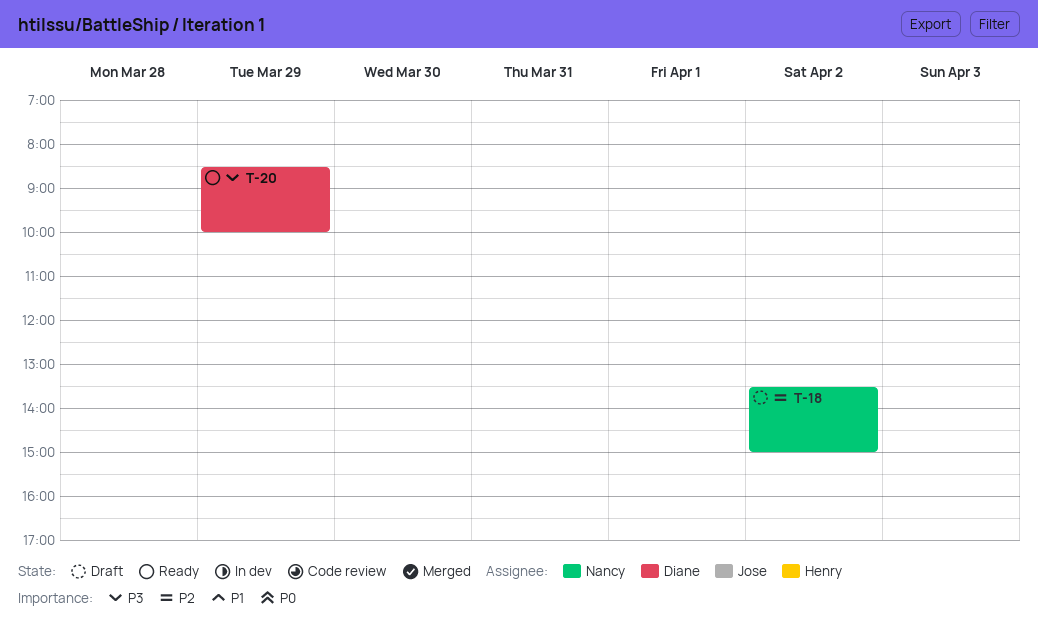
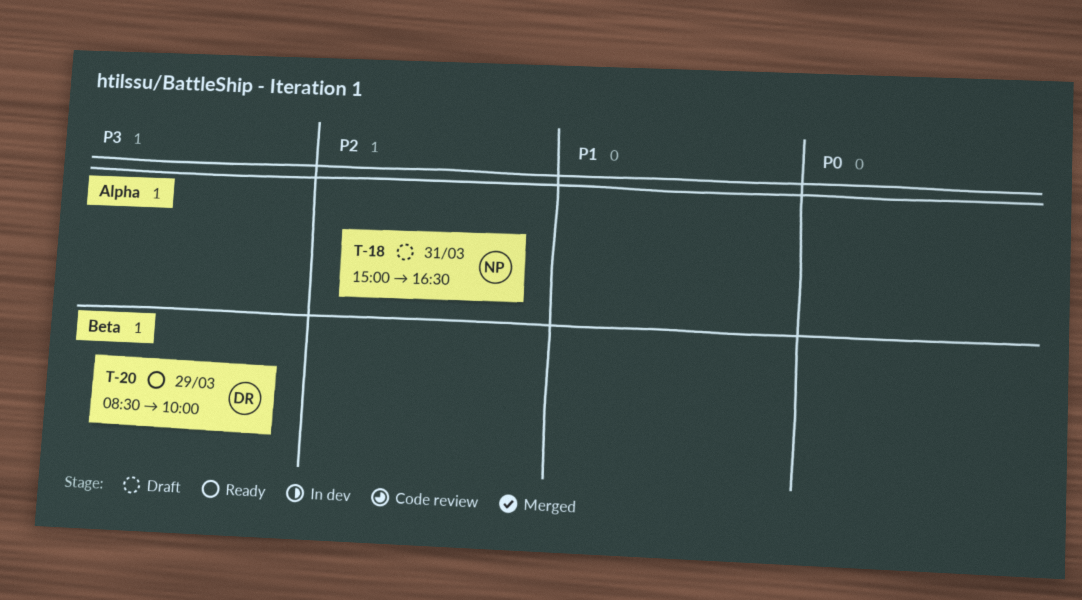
T-18, day: Apr 2 -> Mar 31
T-18, begins: 13:30 -> 15:00
T-18, ends: 15:00 -> 16:30

